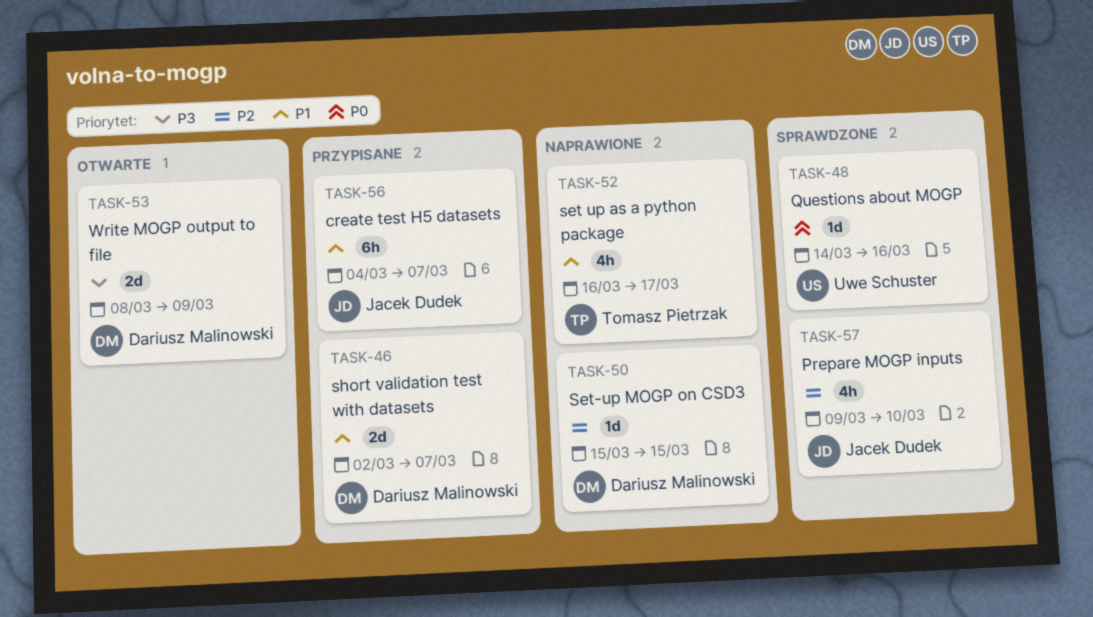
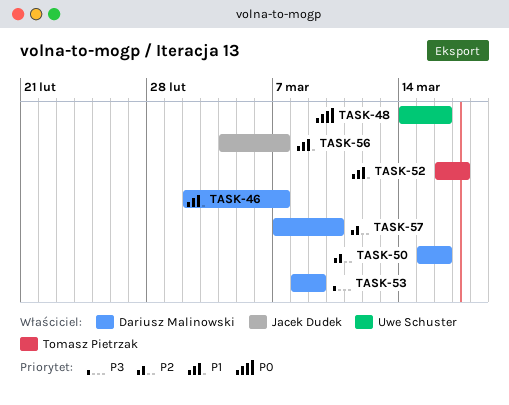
TASK-50, due: Mar 15 -> Mar 16
TASK-57, owner: Jacek Dudek -> Dariusz Malinowski
TASK-57, start: Mar 9 -> Mar 7

